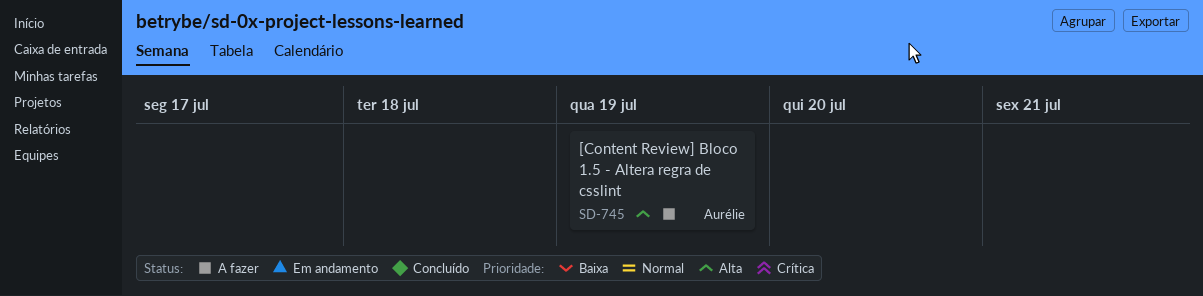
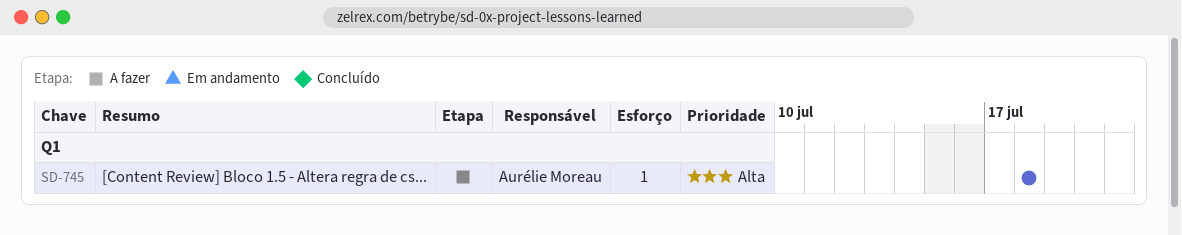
SD-745, due: Jul 19 -> Jul 18

